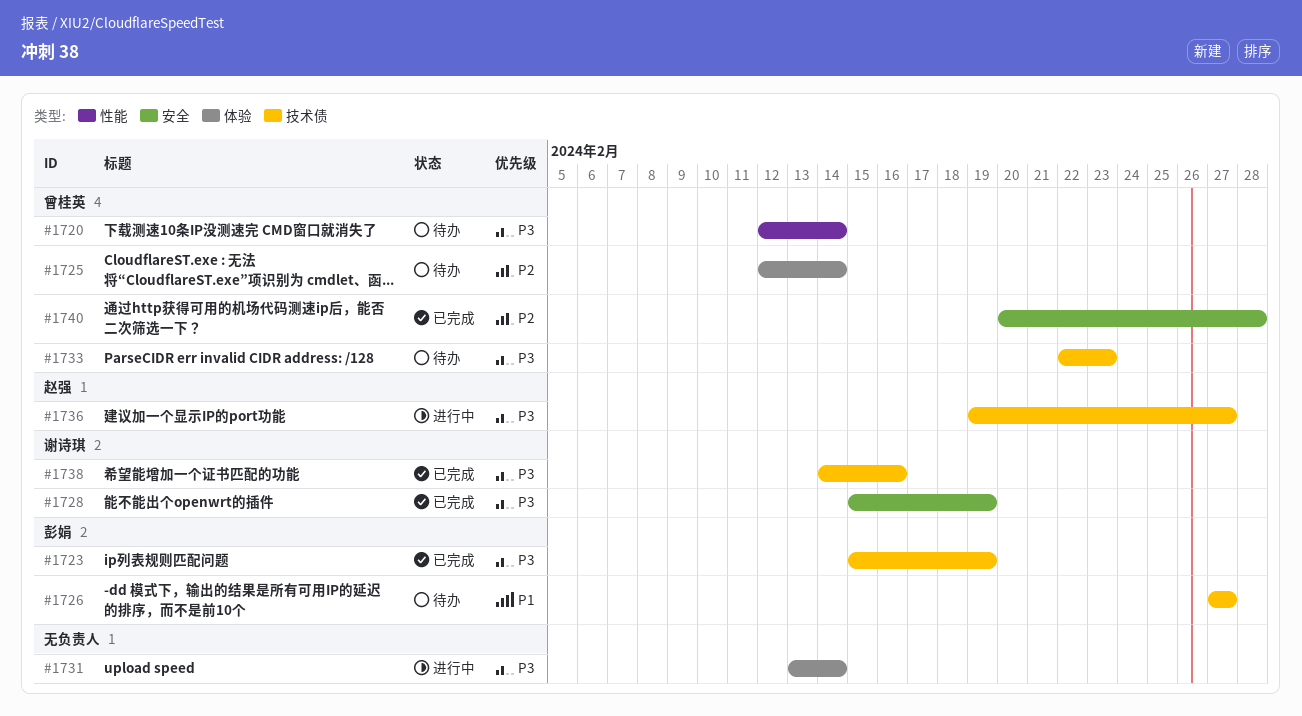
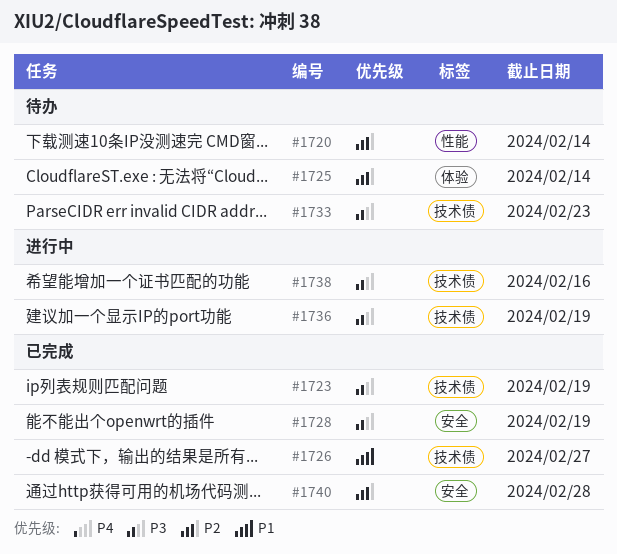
#1720, priority: P3 -> P2
#1726, status: 待办 -> 已完成
#1731: present -> none
#1736, due: Feb 27 -> Feb 19
#1738, status: 已完成 -> 进行中

